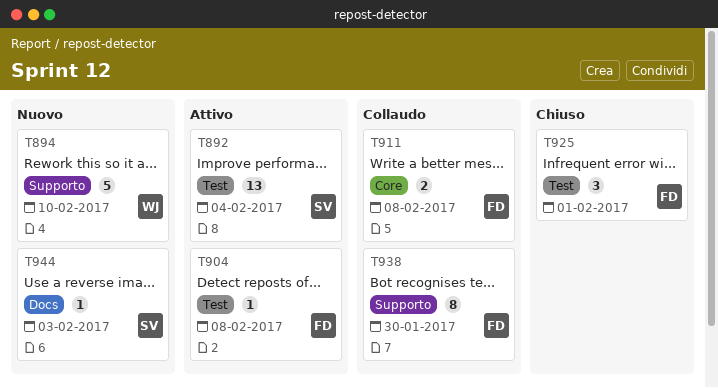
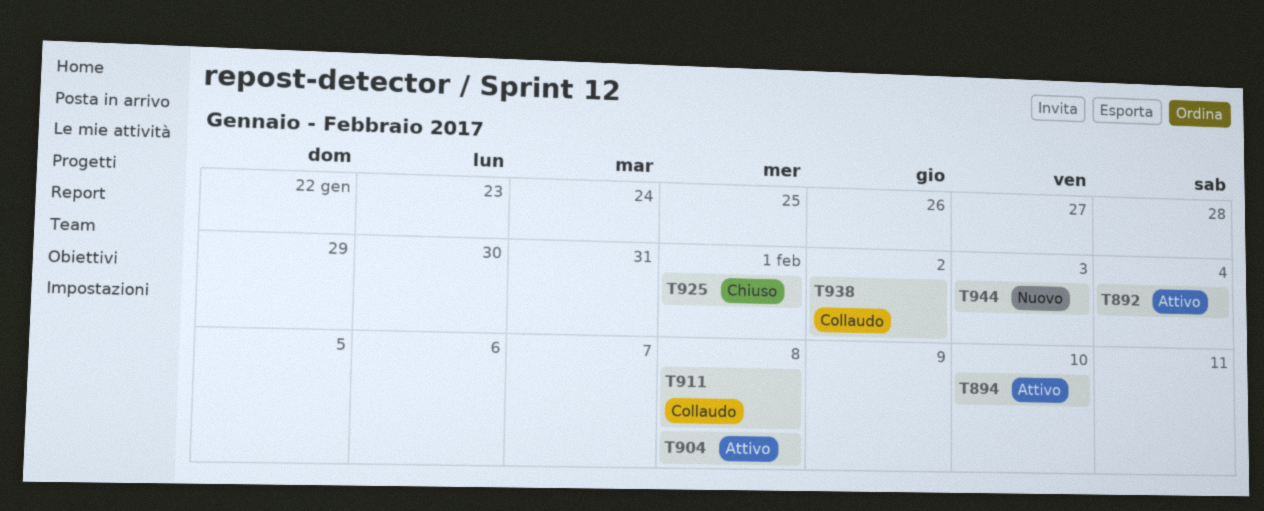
T894, status: Nuovo -> Attivo
T938, due: Jan 30 -> Feb 2

